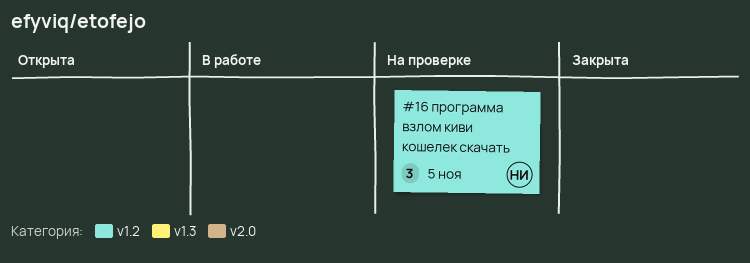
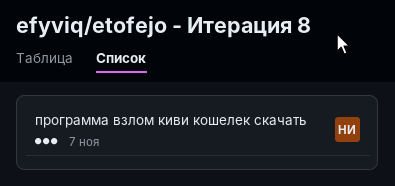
программа взлом киви кошелек скачать, due: Nov 5 -> Nov 7

